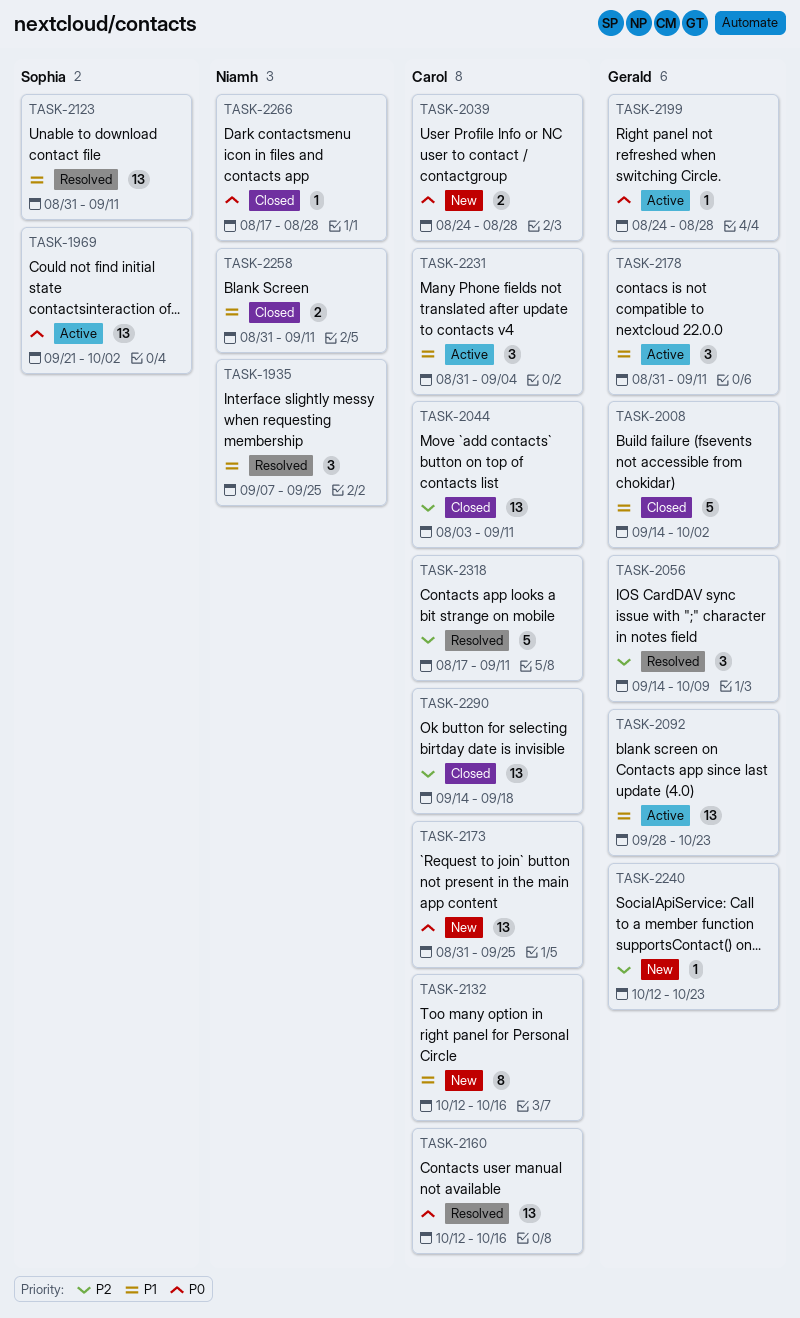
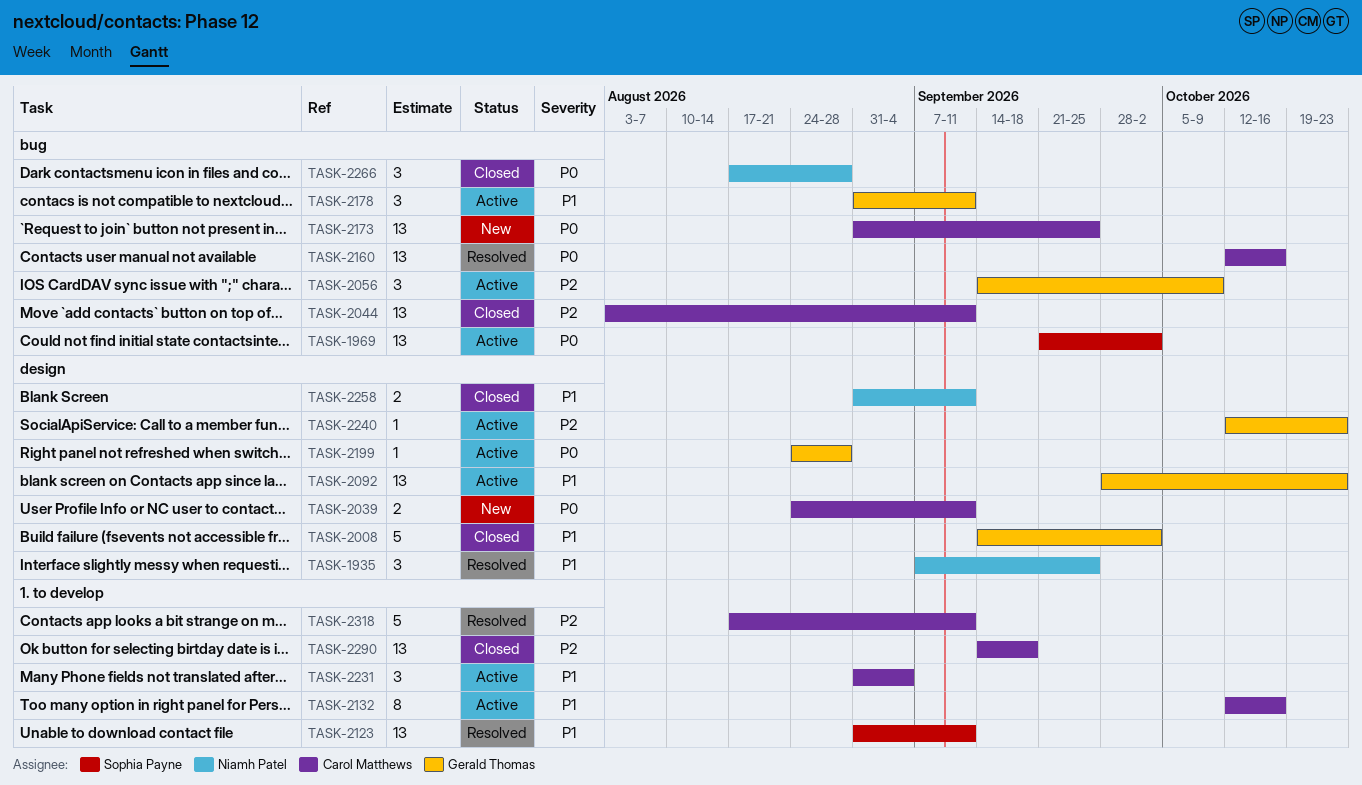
TASK-2039, due: Aug 28 -> Sep 11
TASK-2056, status: Resolved -> Active
TASK-2132, status: New -> Active
TASK-2240, status: New -> Active
TASK-2266, estimate: 1 -> 3

